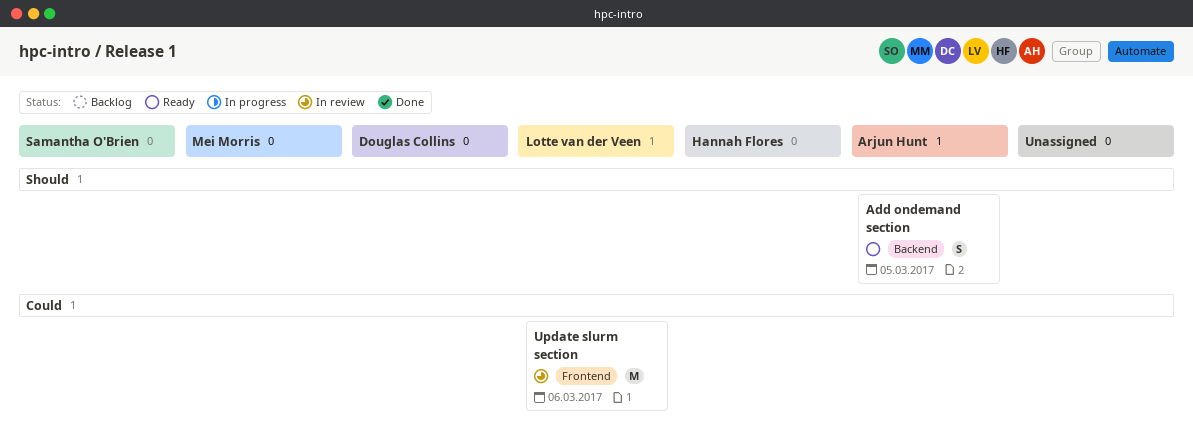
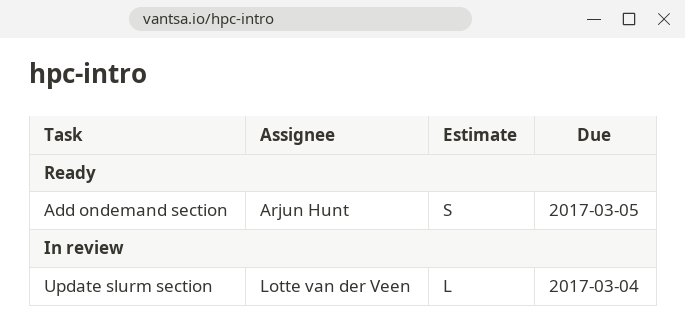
Update slurm section, estimate: M -> L
Update slurm section, due: Mar 6 -> Mar 4

